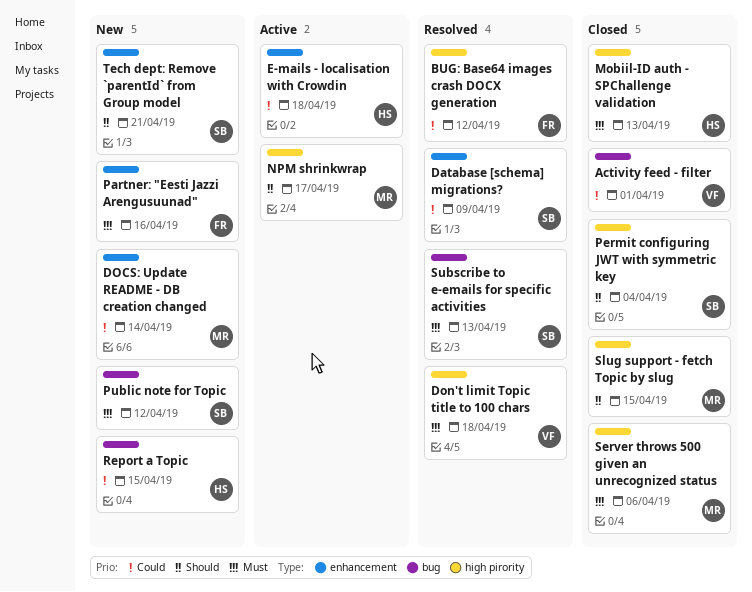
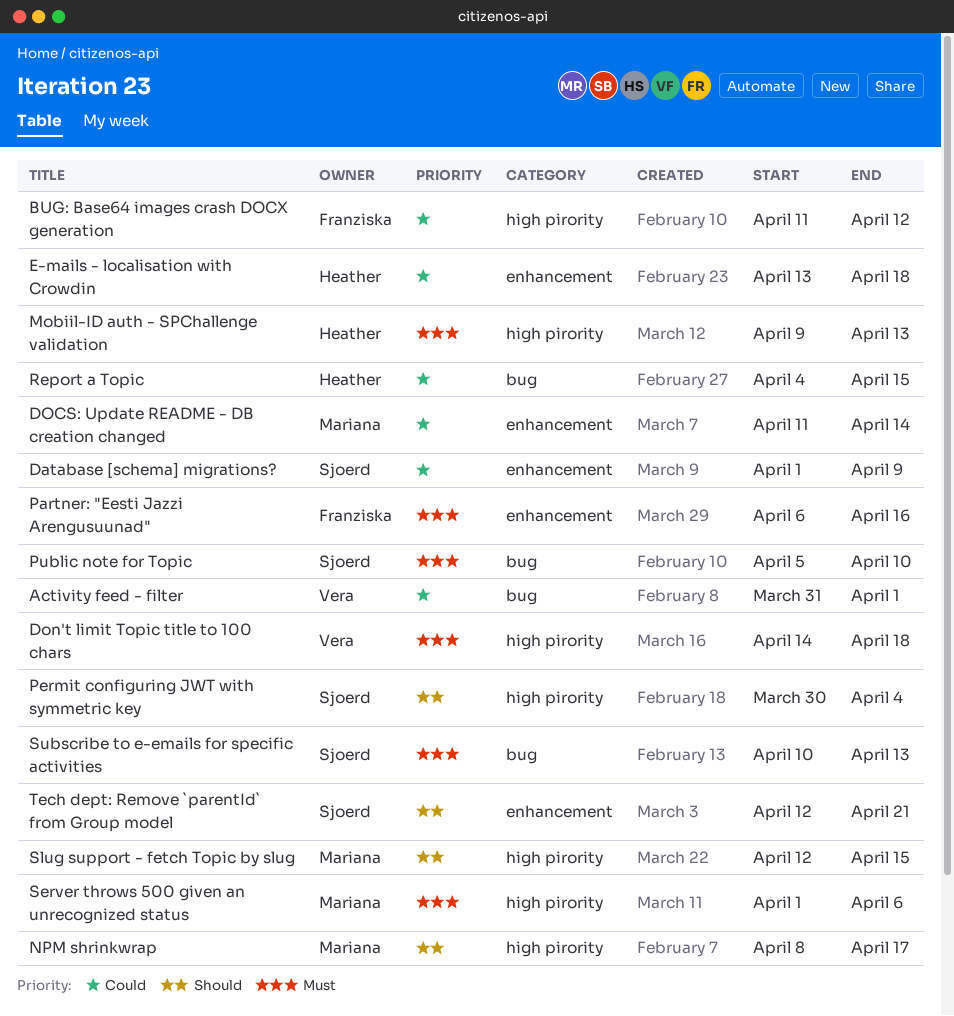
Public note for Topic, due: Apr 12 -> Apr 10

